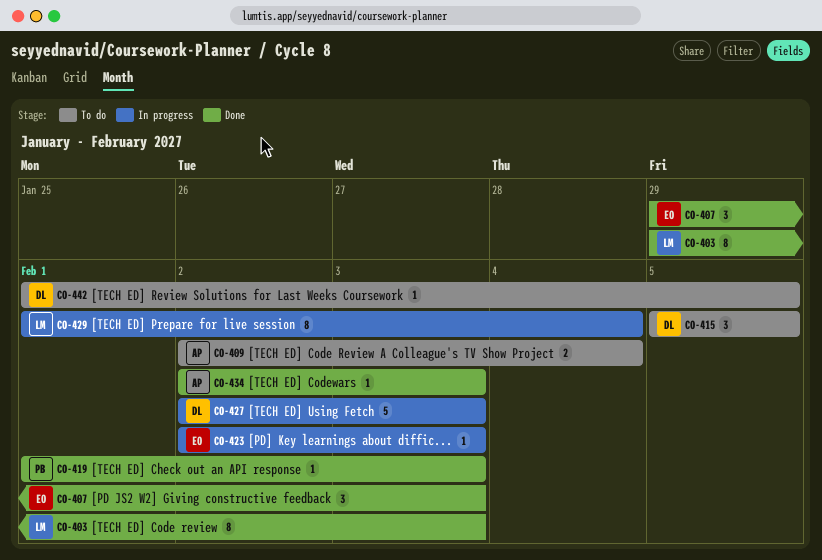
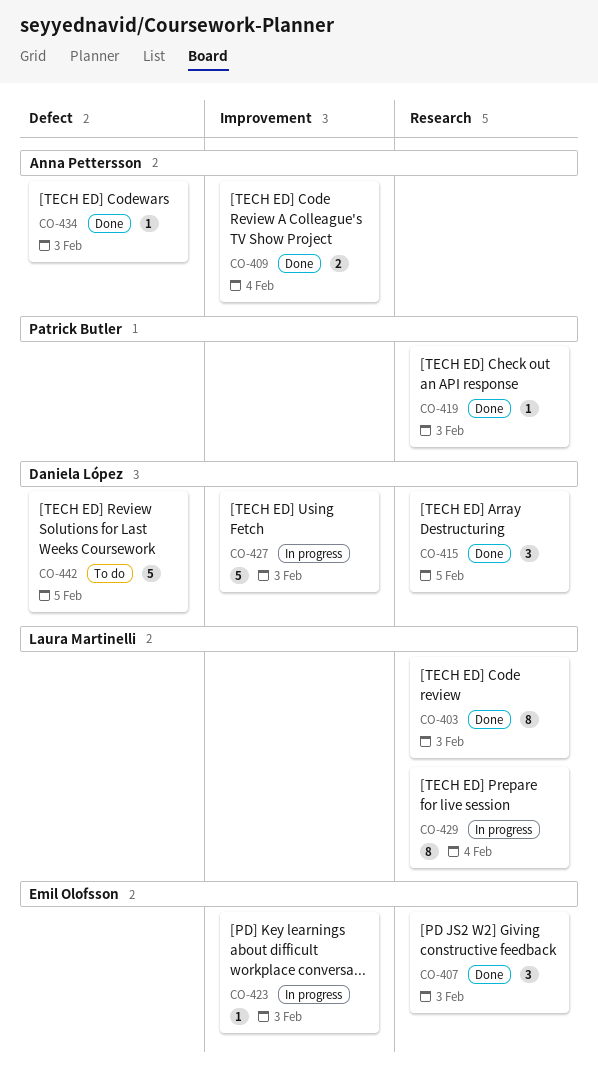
CO-409, status: To do -> Done
CO-415, status: To do -> Done
CO-442, estimate: 1 -> 5

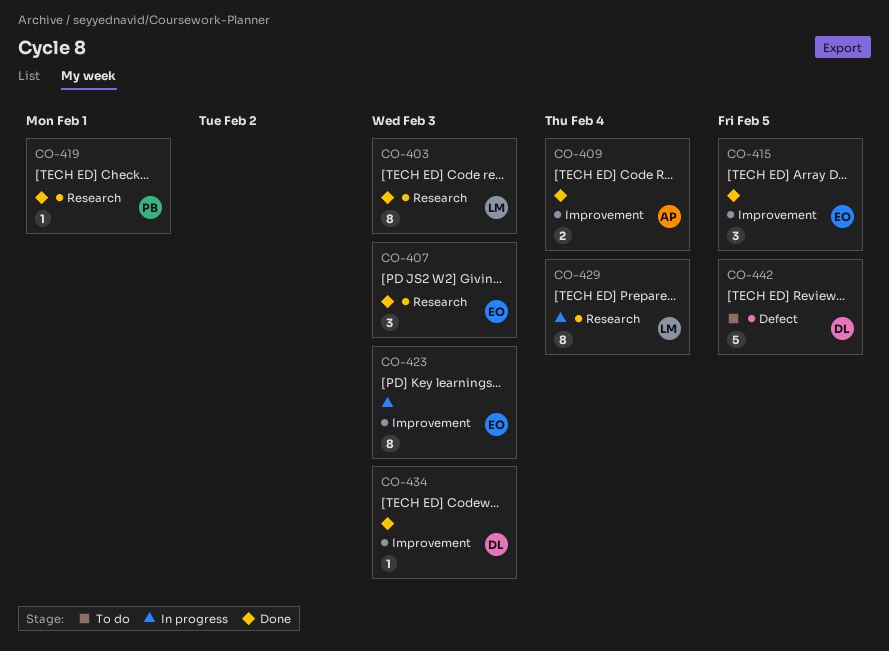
CO-415, owner: Daniela López -> Emil Olofsson
CO-415, label: Research -> Improvement
CO-419, due: Feb 3 -> Feb 1
CO-423, estimate: 1 -> 8
CO-427: present -> none
CO-434, owner: Anna Pettersson -> Daniela López
CO-434, label: Defect -> Improvement

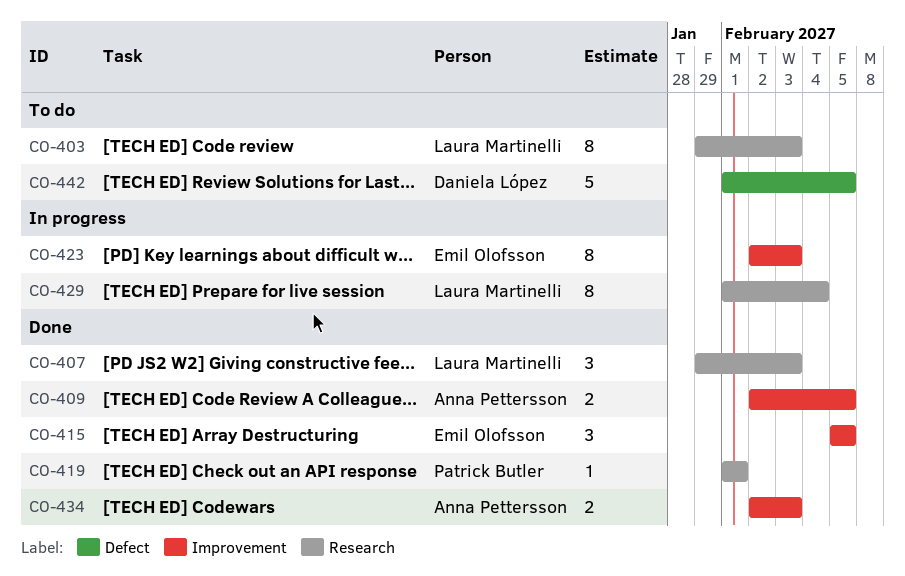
CO-403, status: Done -> To do
CO-407, owner: Emil Olofsson -> Laura Martinelli
CO-409, due: Feb 4 -> Feb 5
CO-434, owner: Daniela López -> Anna Pettersson
CO-434, estimate: 1 -> 2

